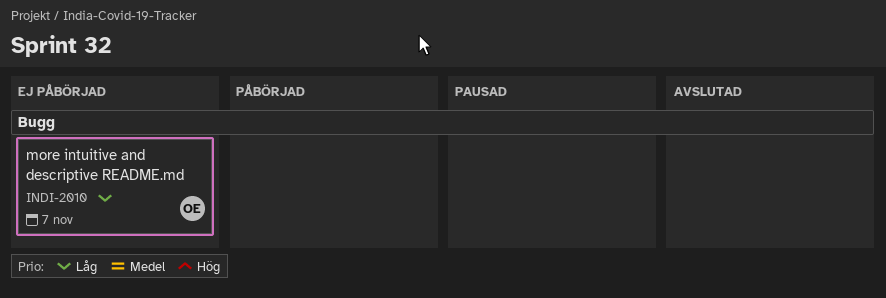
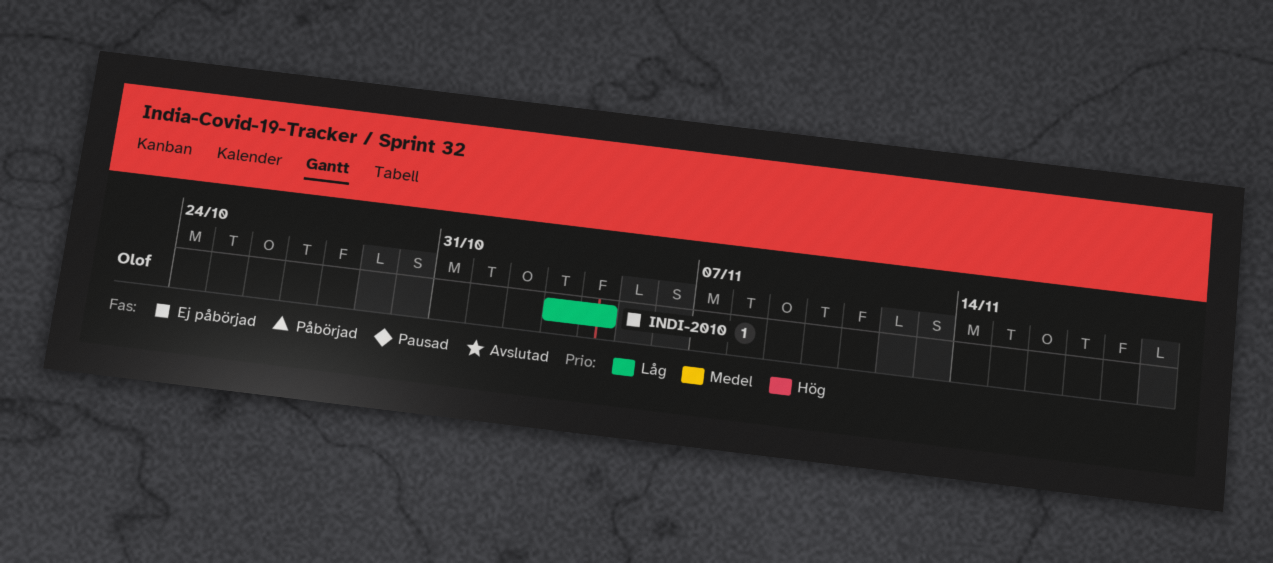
INDI-2010, due: Nov 7 -> Nov 4

